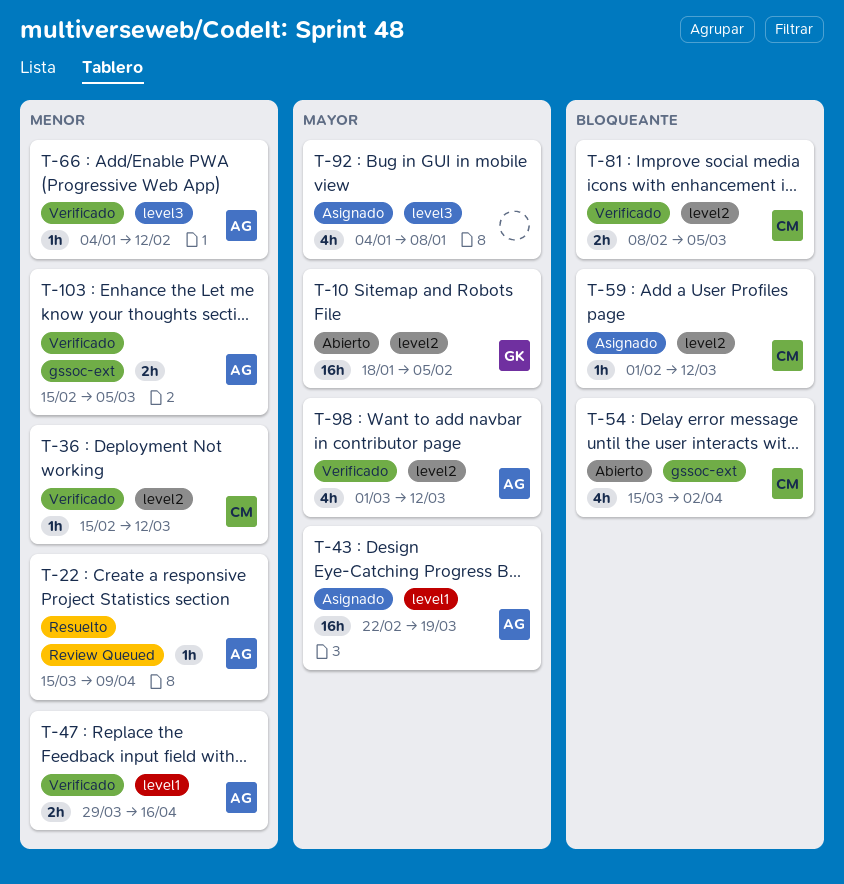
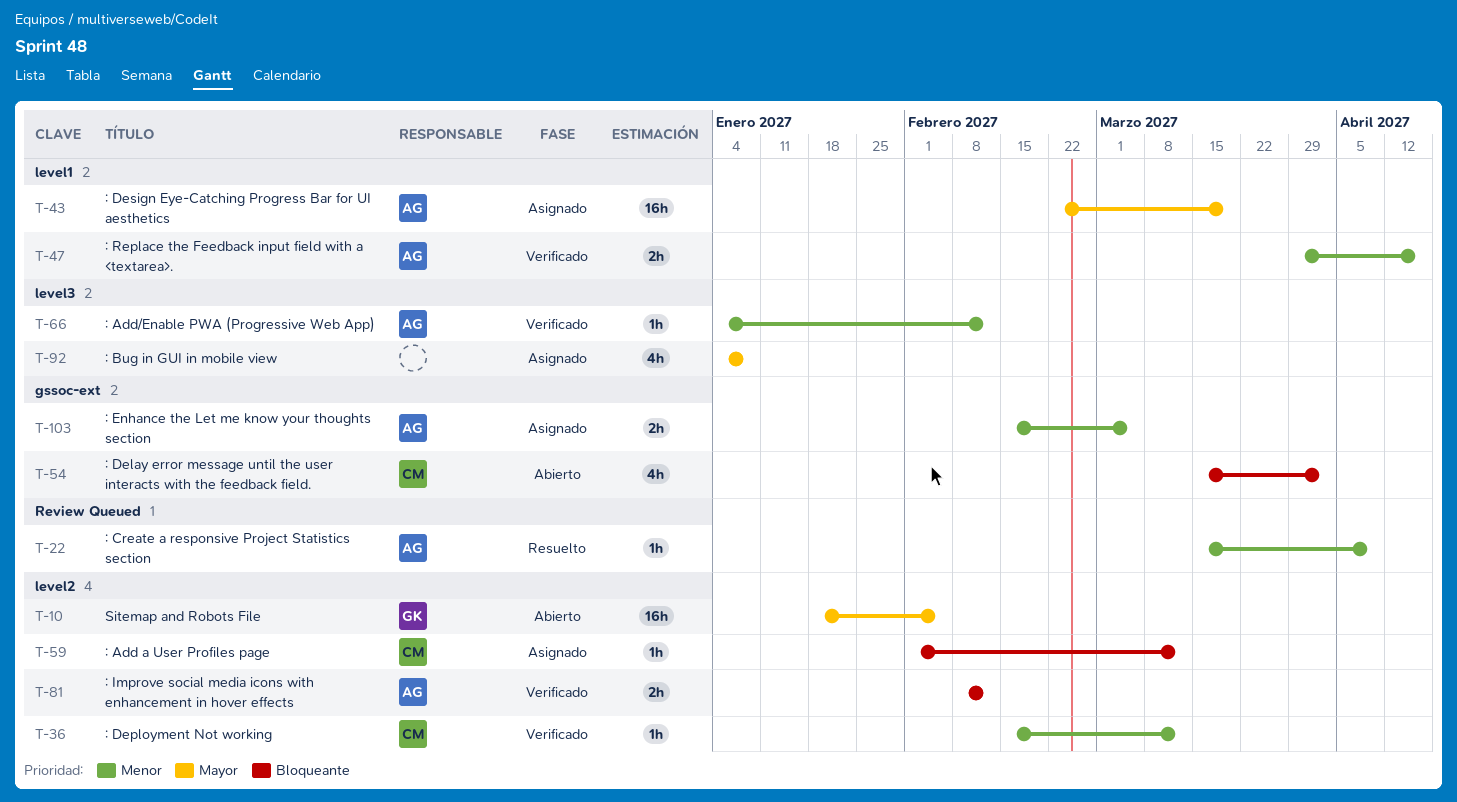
T-81, owner: CM -> AG
T-81, due: Mar 5 -> Feb 12
T-98: present -> none
T-103, status: Verificado -> Asignado

